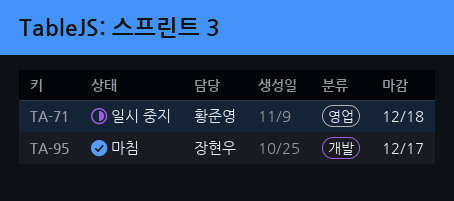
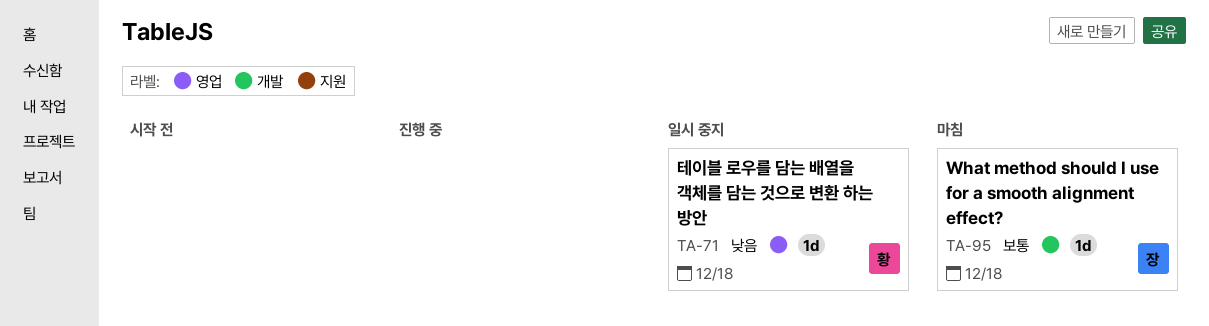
TA-95, due: Dec 17 -> Dec 18

